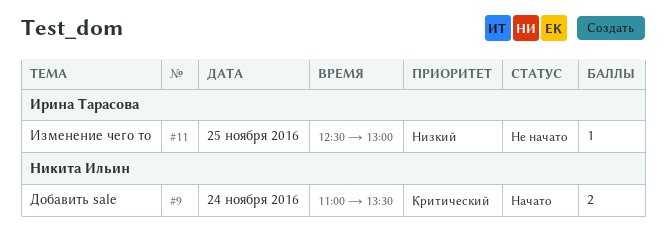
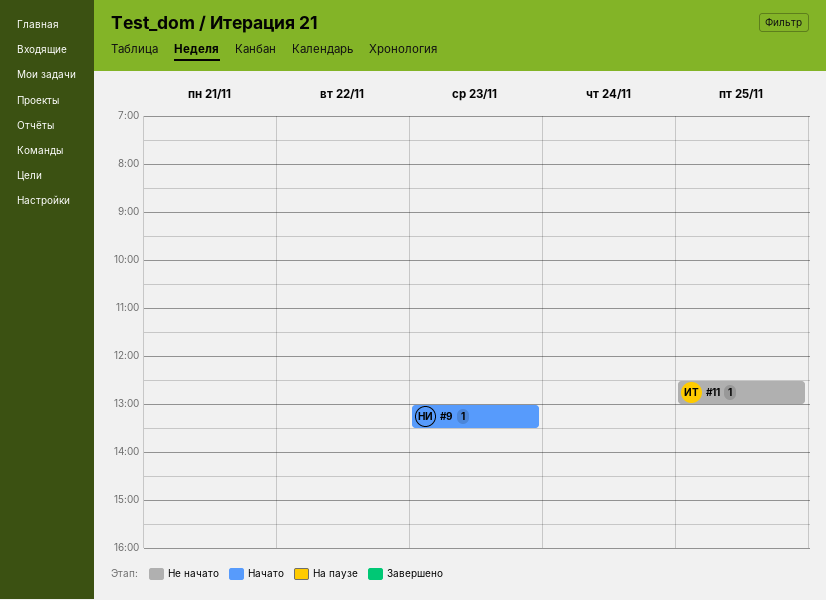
#9, estimate: 2 -> 1
#9, day: Nov 24 -> Nov 23
#9, begins: 11:00 -> 13:00

